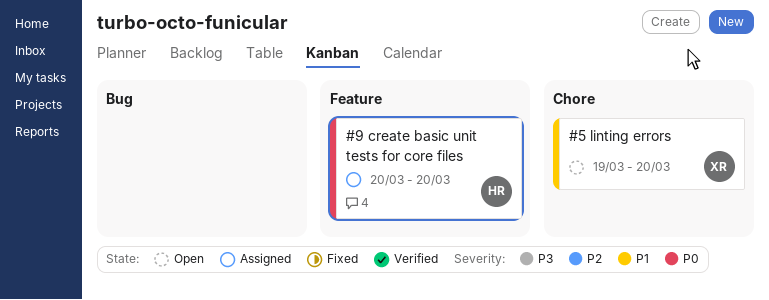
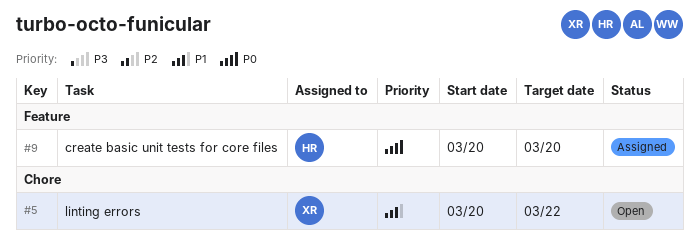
#5, start: Mar 19 -> Mar 20
#5, due: Mar 20 -> Mar 22

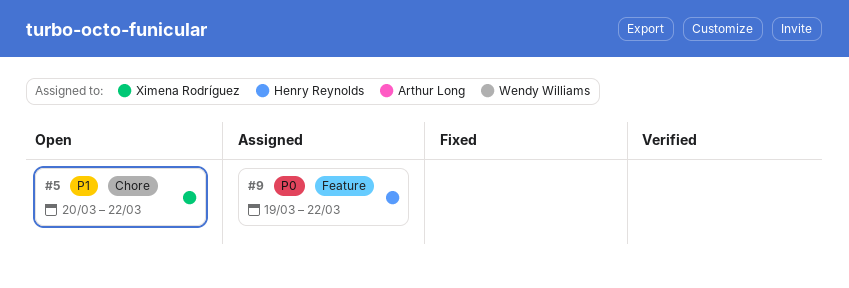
#9, start: Mar 20 -> Mar 19
#9, due: Mar 20 -> Mar 22

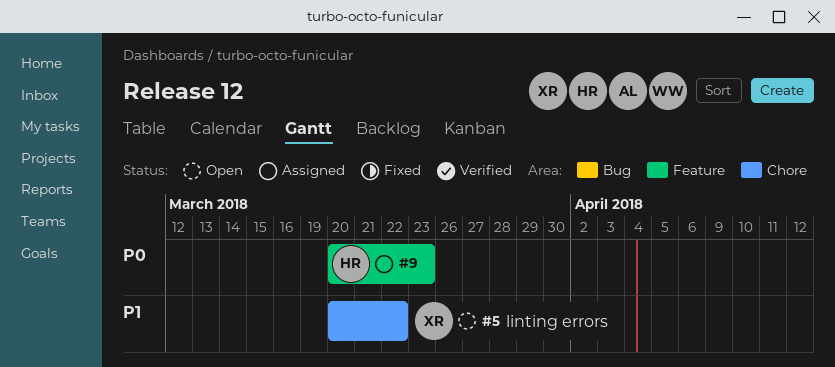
#9, start: Mar 19 -> Mar 20
#9, due: Mar 22 -> Mar 23

